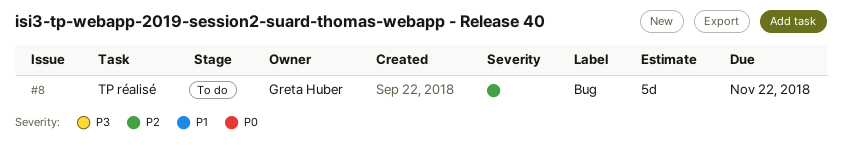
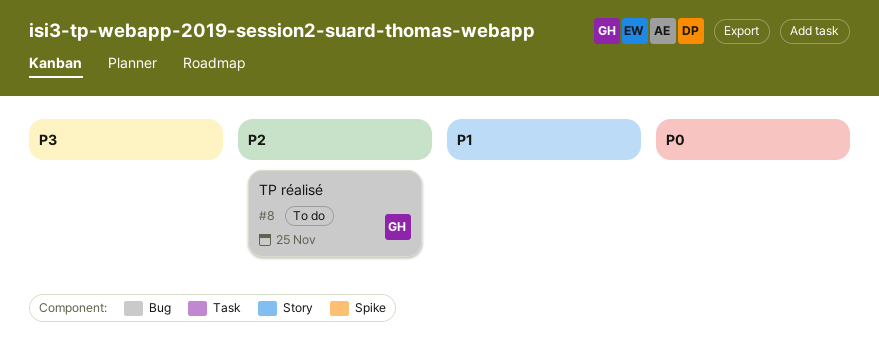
#8, due: Nov 22 -> Nov 25

